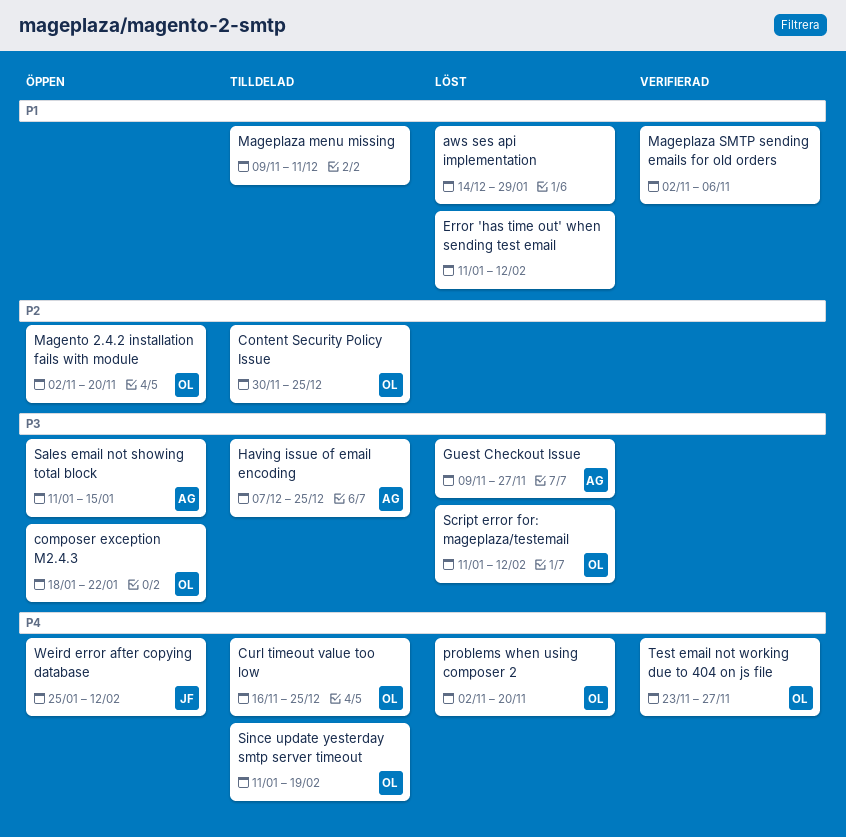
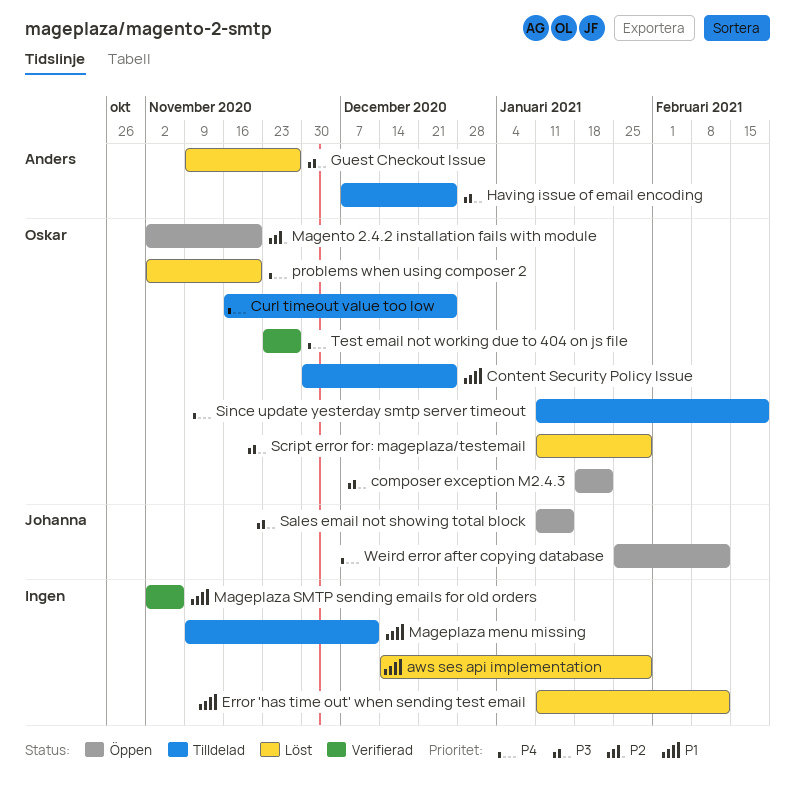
Content Security Policy Issue, priority: P2 -> P1
Sales email not showing total block, owner: Anders -> Johanna
Script error for: mageplaza/testemail, due: Feb 12 -> Jan 29

